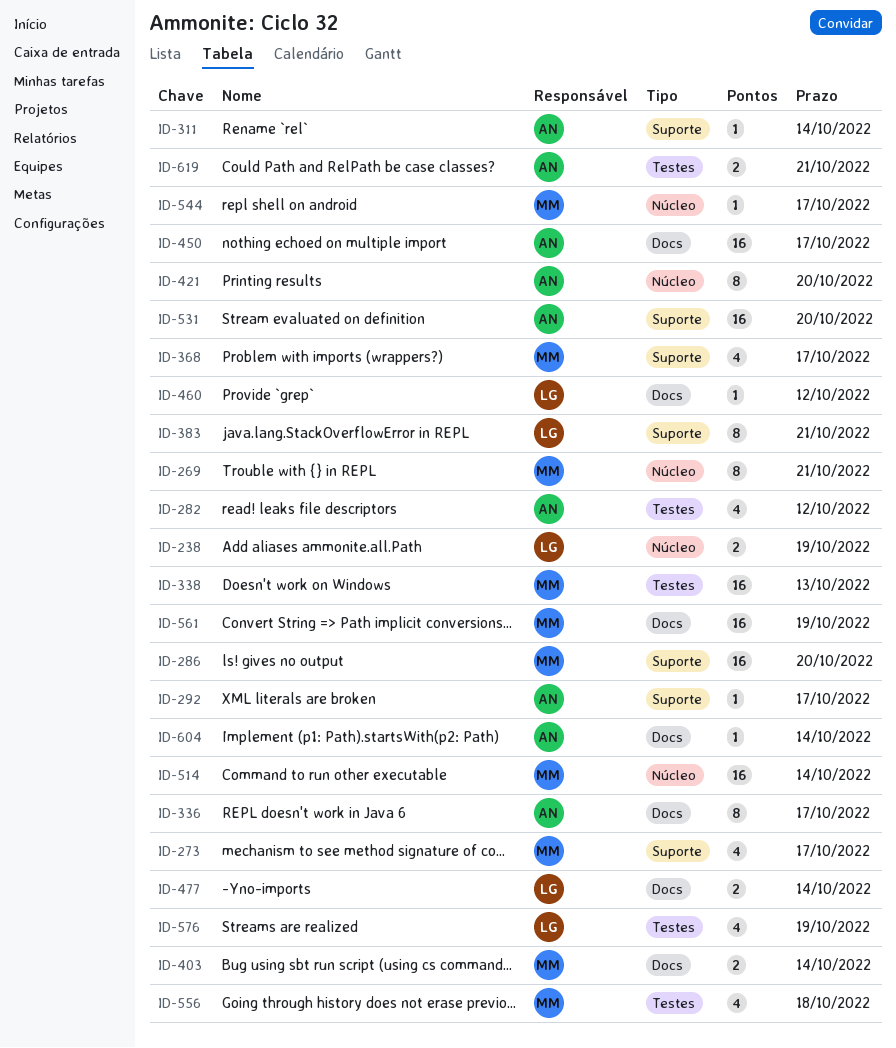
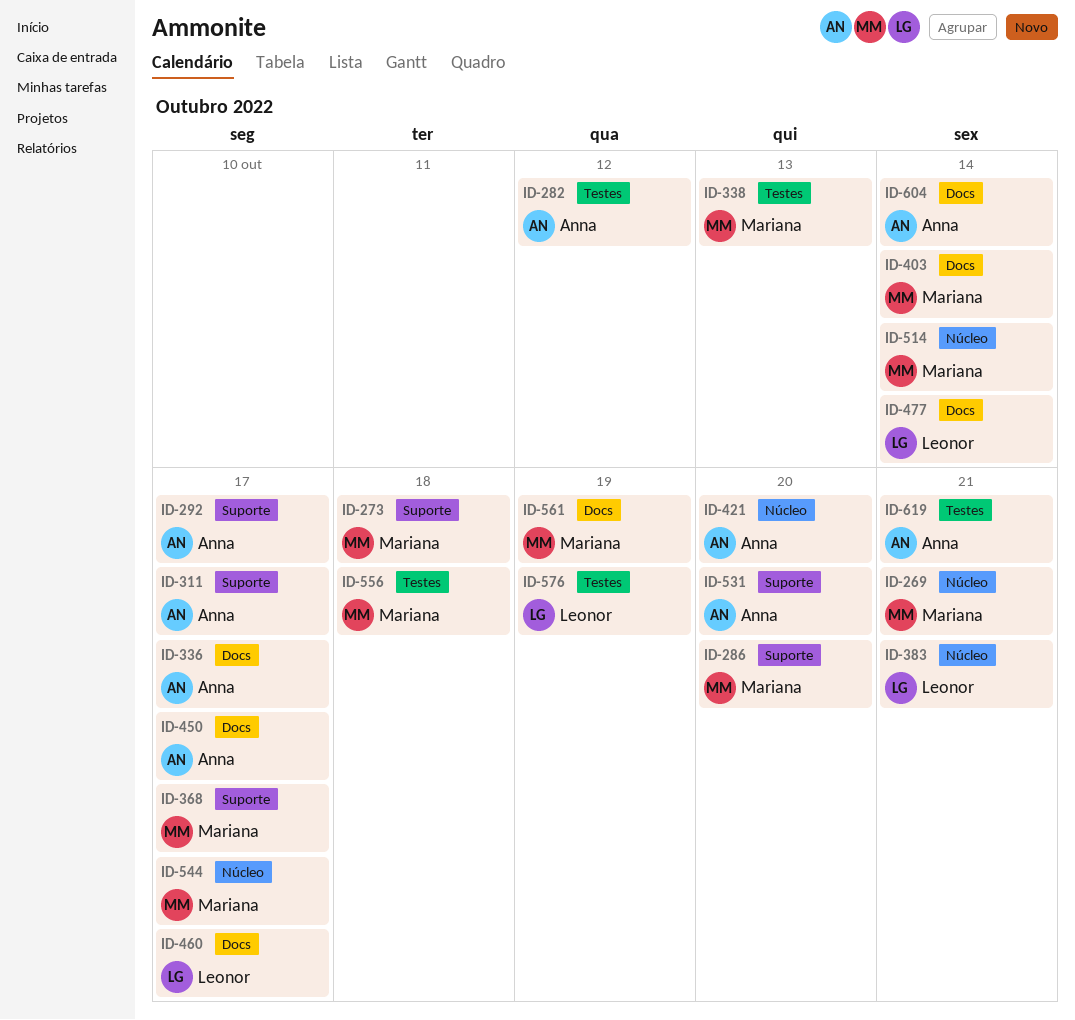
ID-238: present -> none
ID-273, due: Oct 17 -> Oct 18
ID-311, due: Oct 14 -> Oct 17
ID-383, label: Suporte -> Núcleo
ID-460, due: Oct 12 -> Oct 17

